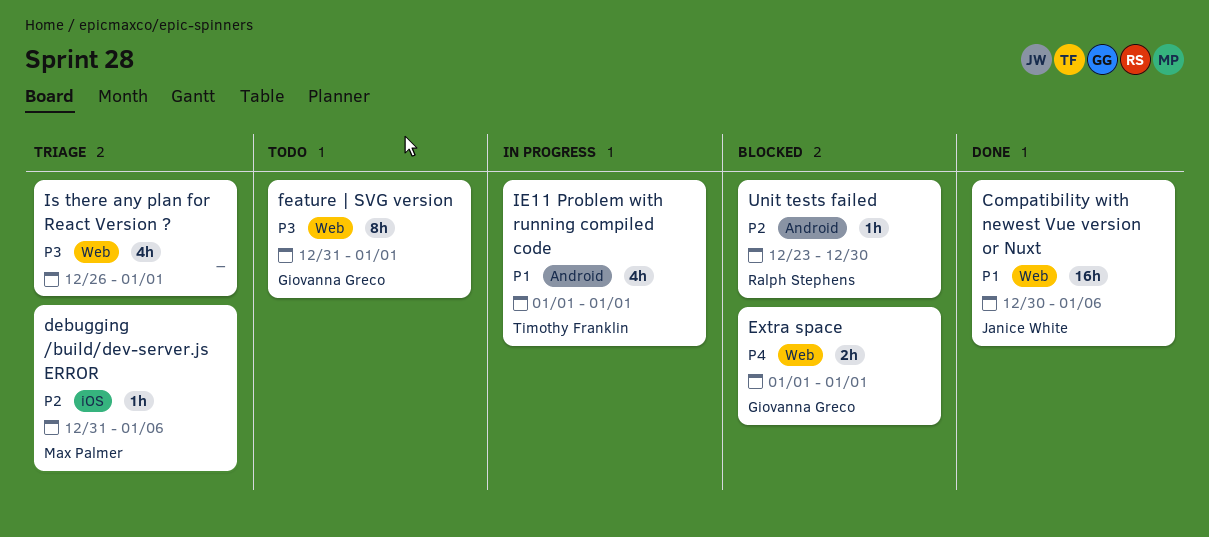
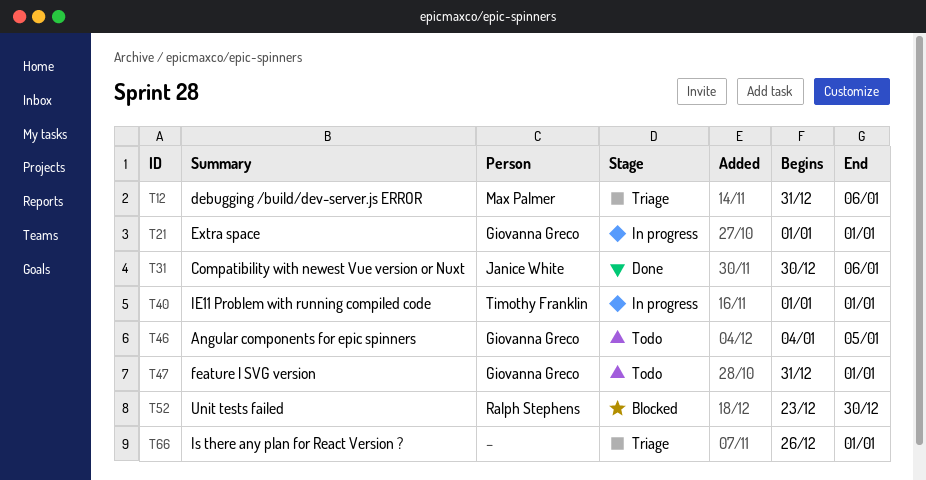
Angular components for epic spinners: none -> present
Extra space, status: Blocked -> In progress

